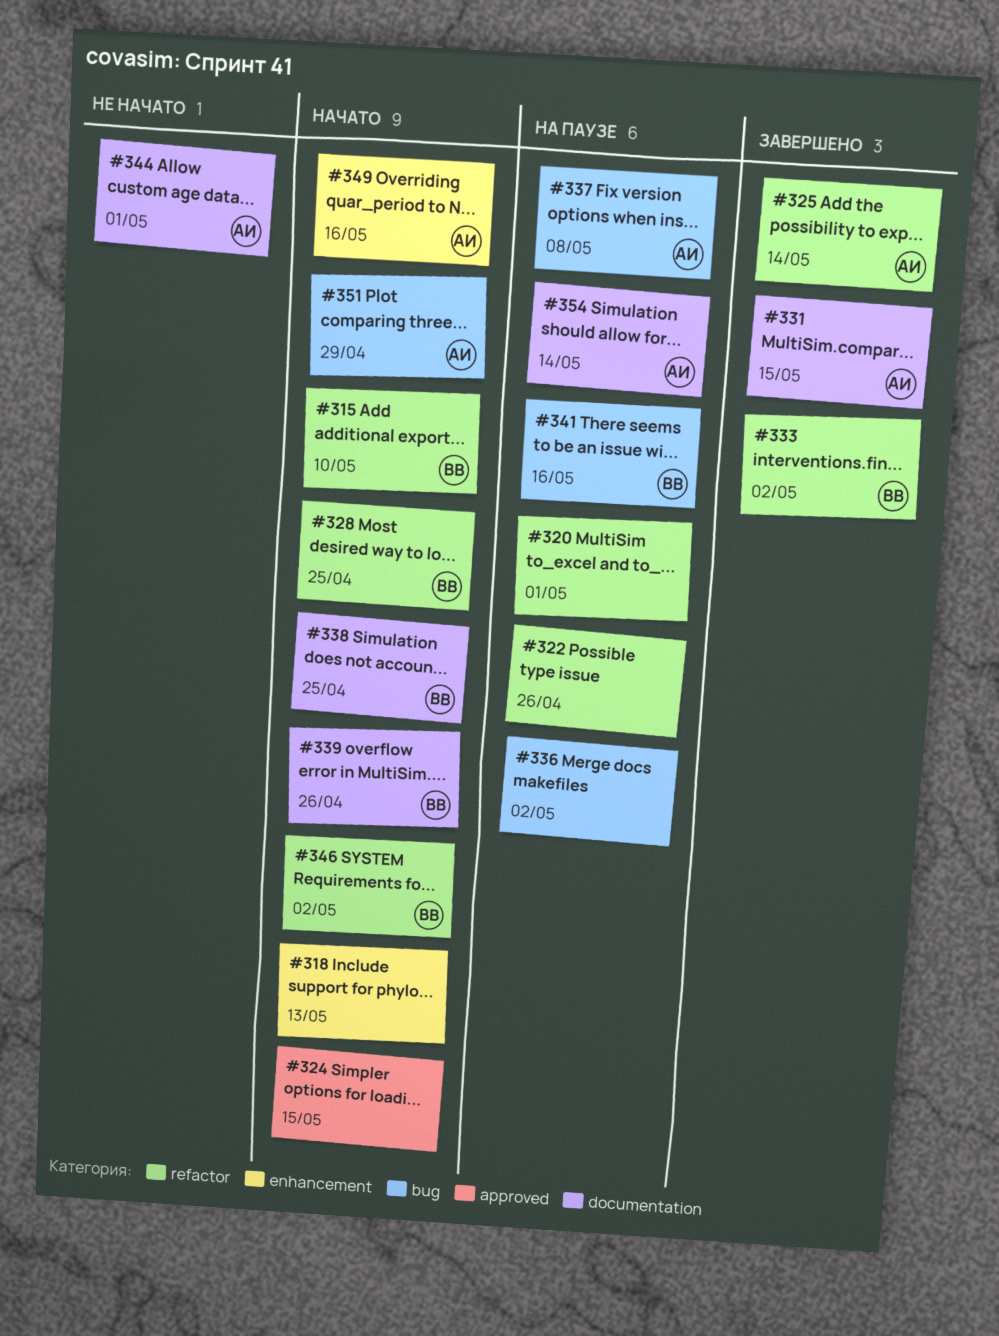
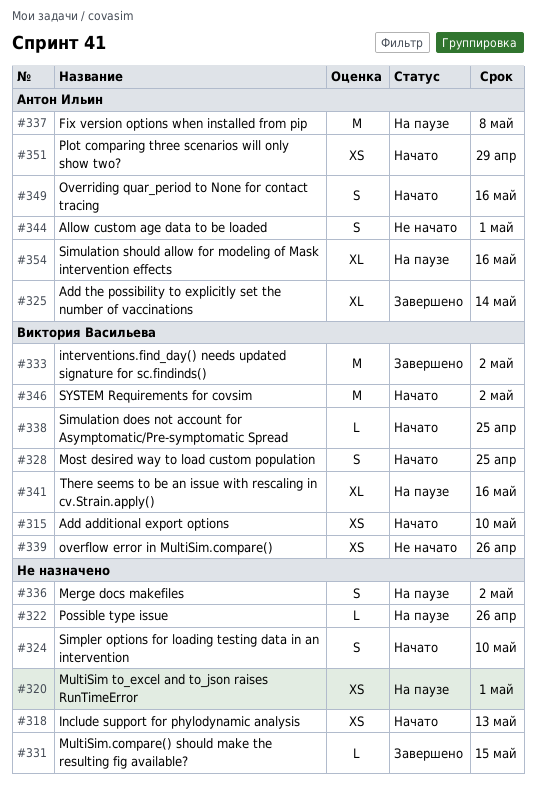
#324, due: May 15 -> May 10
#331, owner: Антон Ильин -> none
#339, status: Начато -> Не начато
#354, due: May 14 -> May 16

